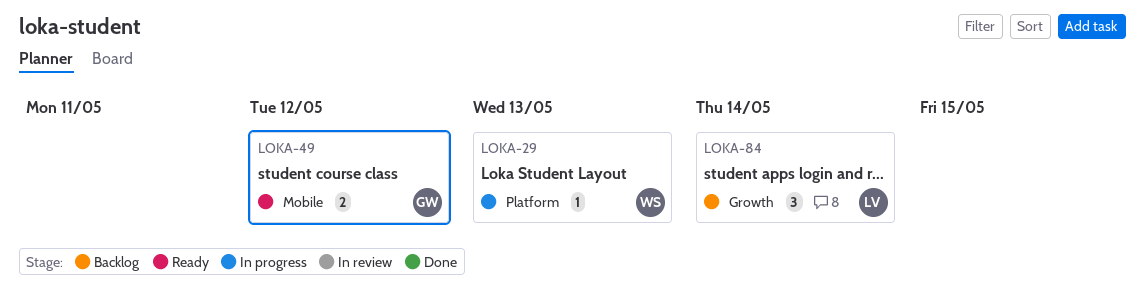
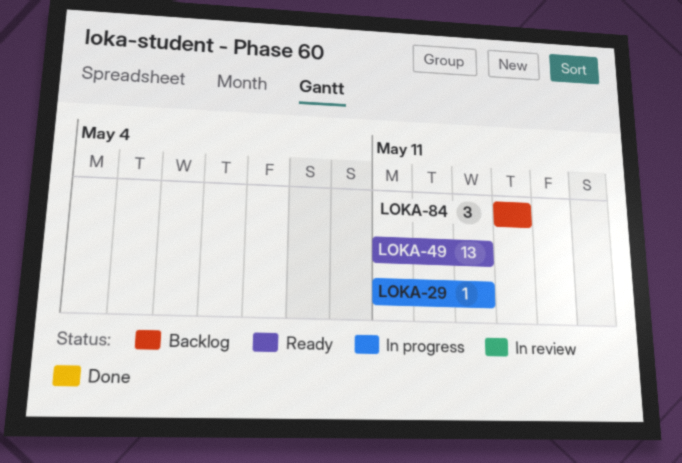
LOKA-49, estimate: 2 -> 13
LOKA-49, due: May 12 -> May 13

